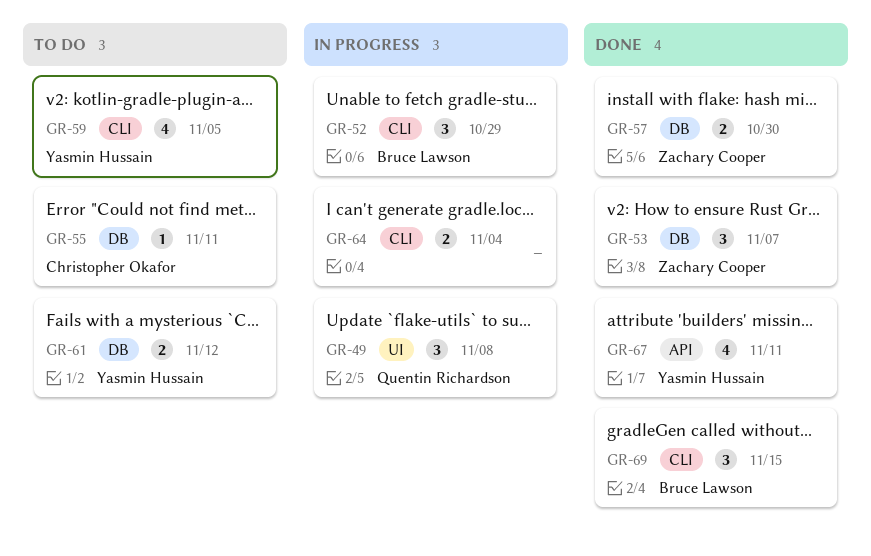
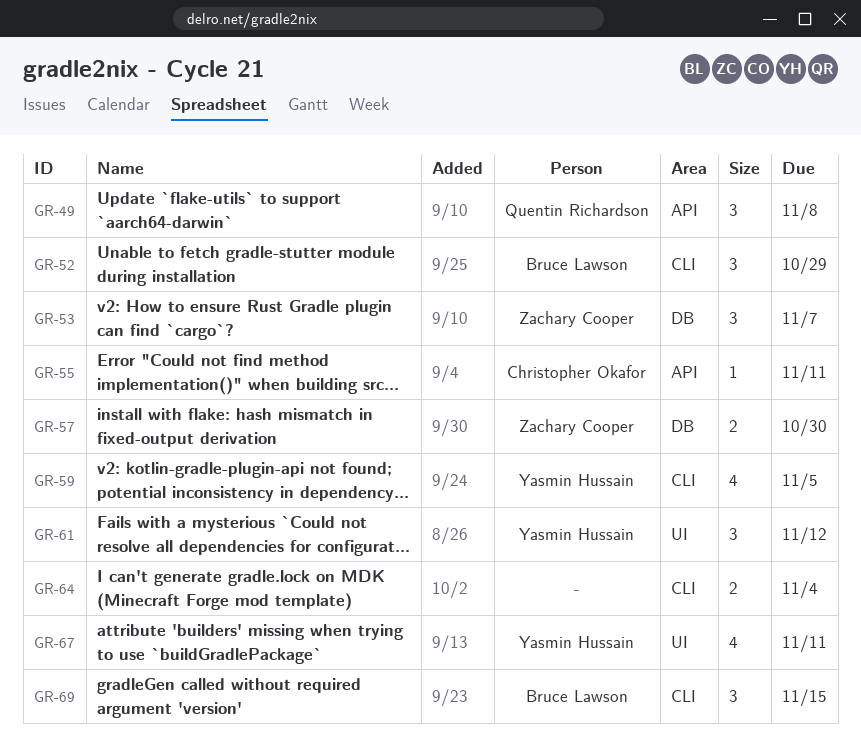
GR-49, label: UI -> API
GR-55, label: DB -> API
GR-61, label: DB -> UI
GR-61, estimate: 2 -> 3
GR-67, label: API -> UI

